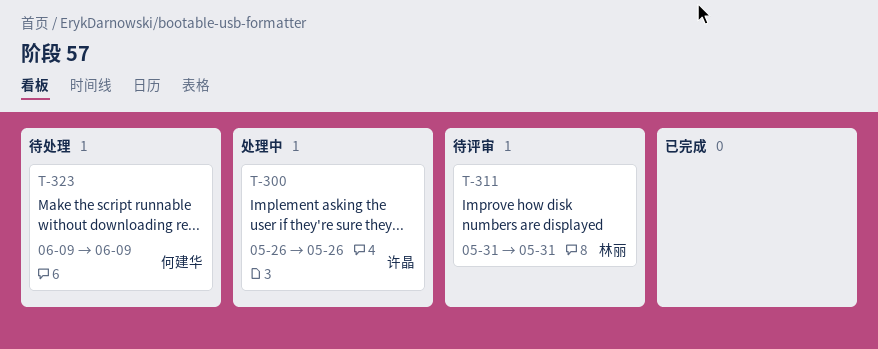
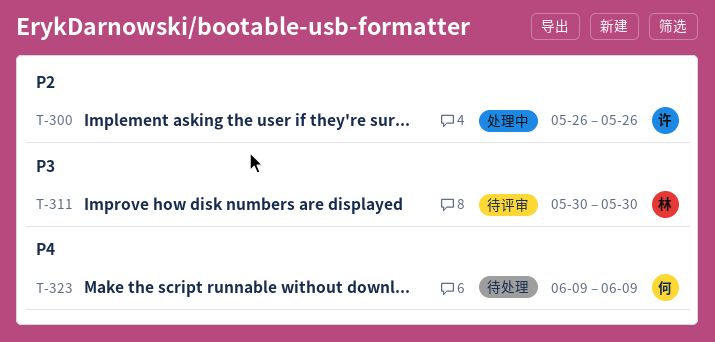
T-311, start: May 31 -> May 30
T-311, due: May 31 -> May 30

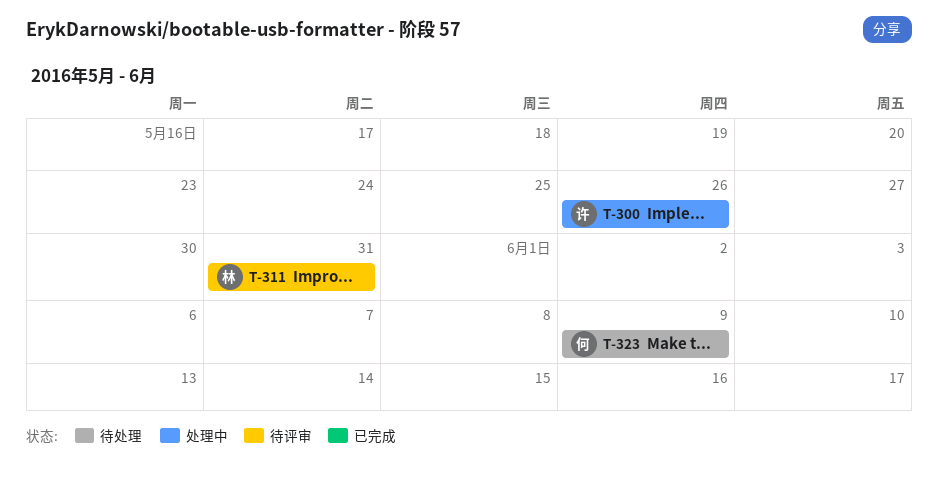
T-311, start: May 30 -> May 31
T-311, due: May 30 -> May 31

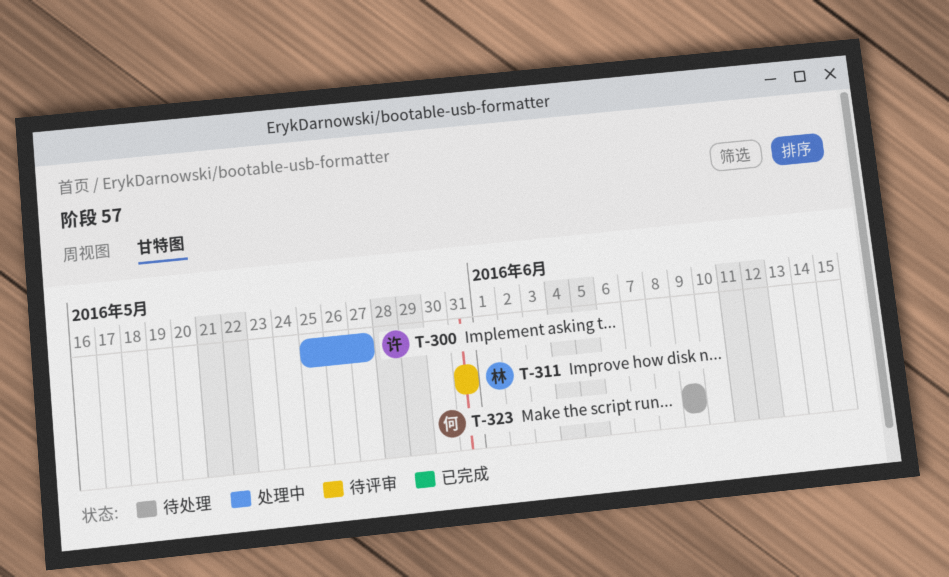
T-300, start: May 26 -> May 25
T-300, due: May 26 -> May 27

